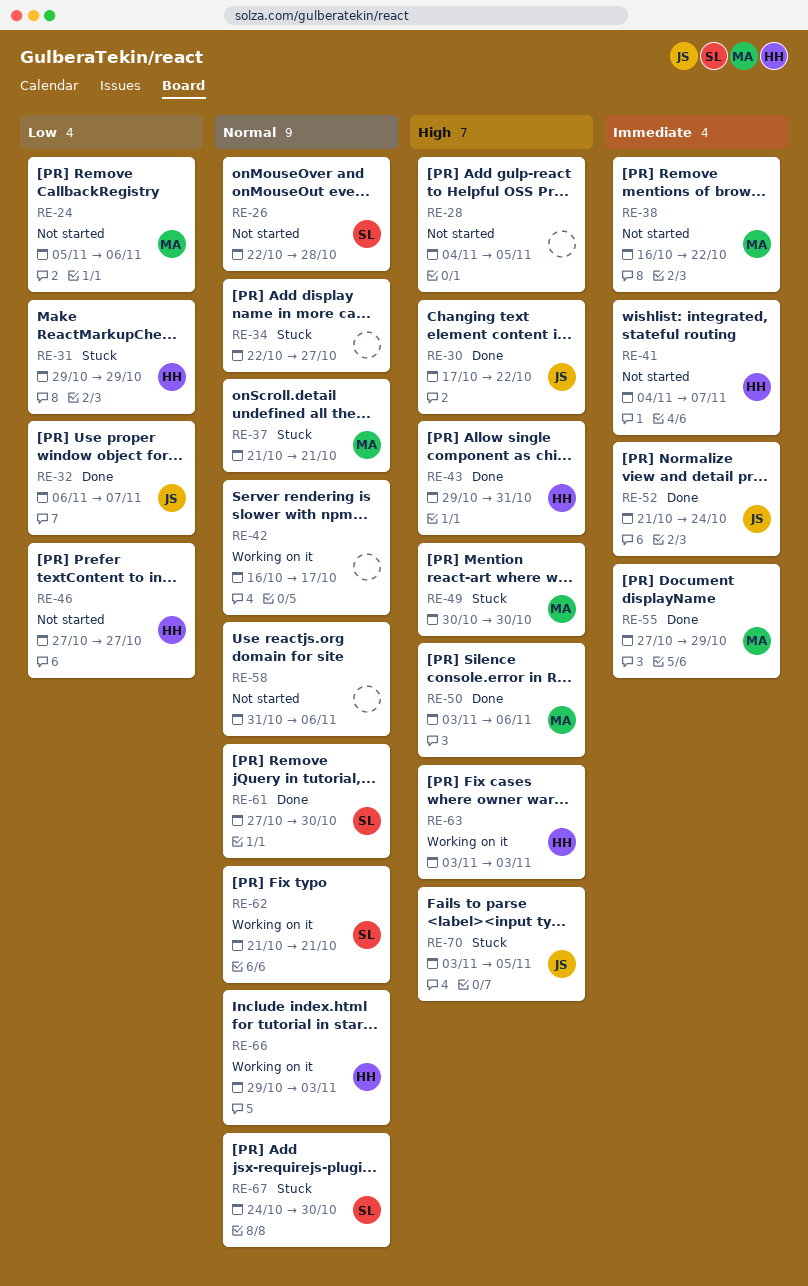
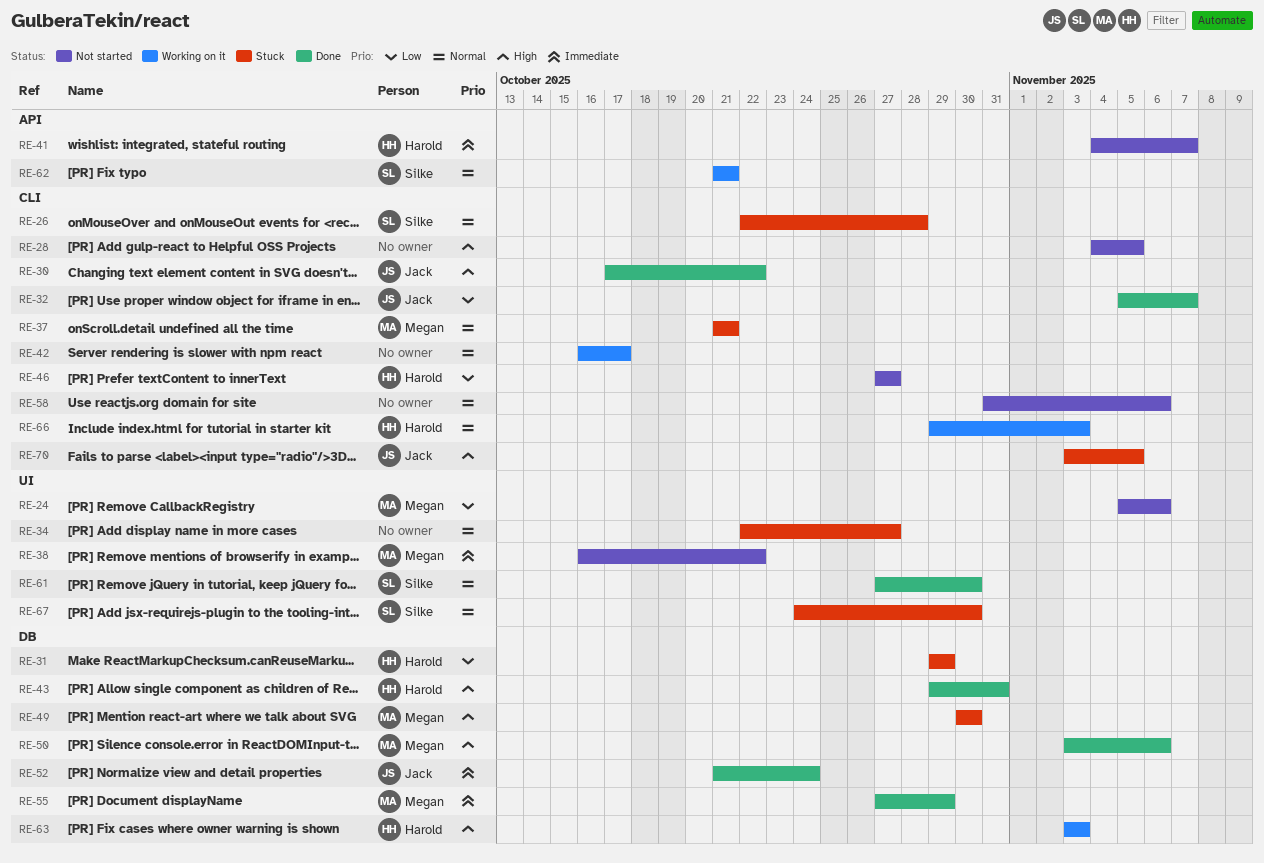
RE-26, status: Not started -> Stuck
RE-32, start: Nov 6 -> Nov 5

